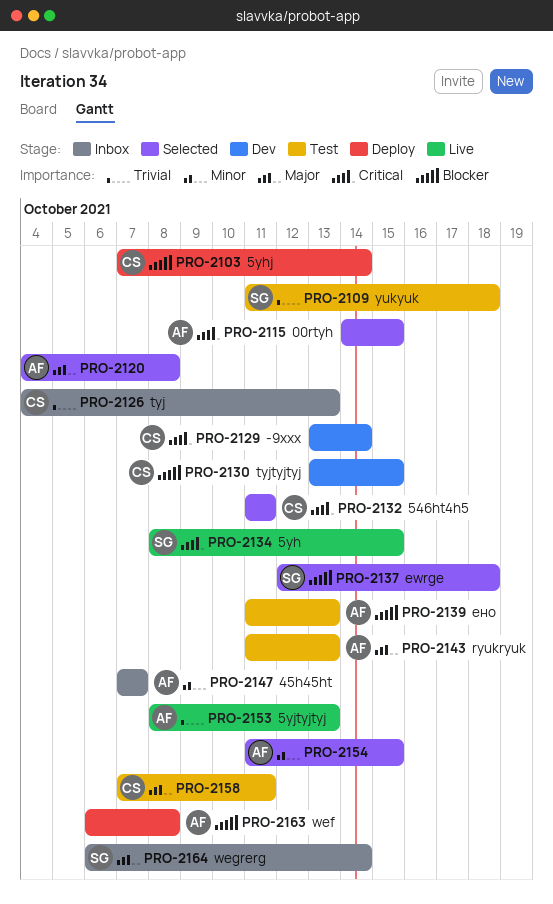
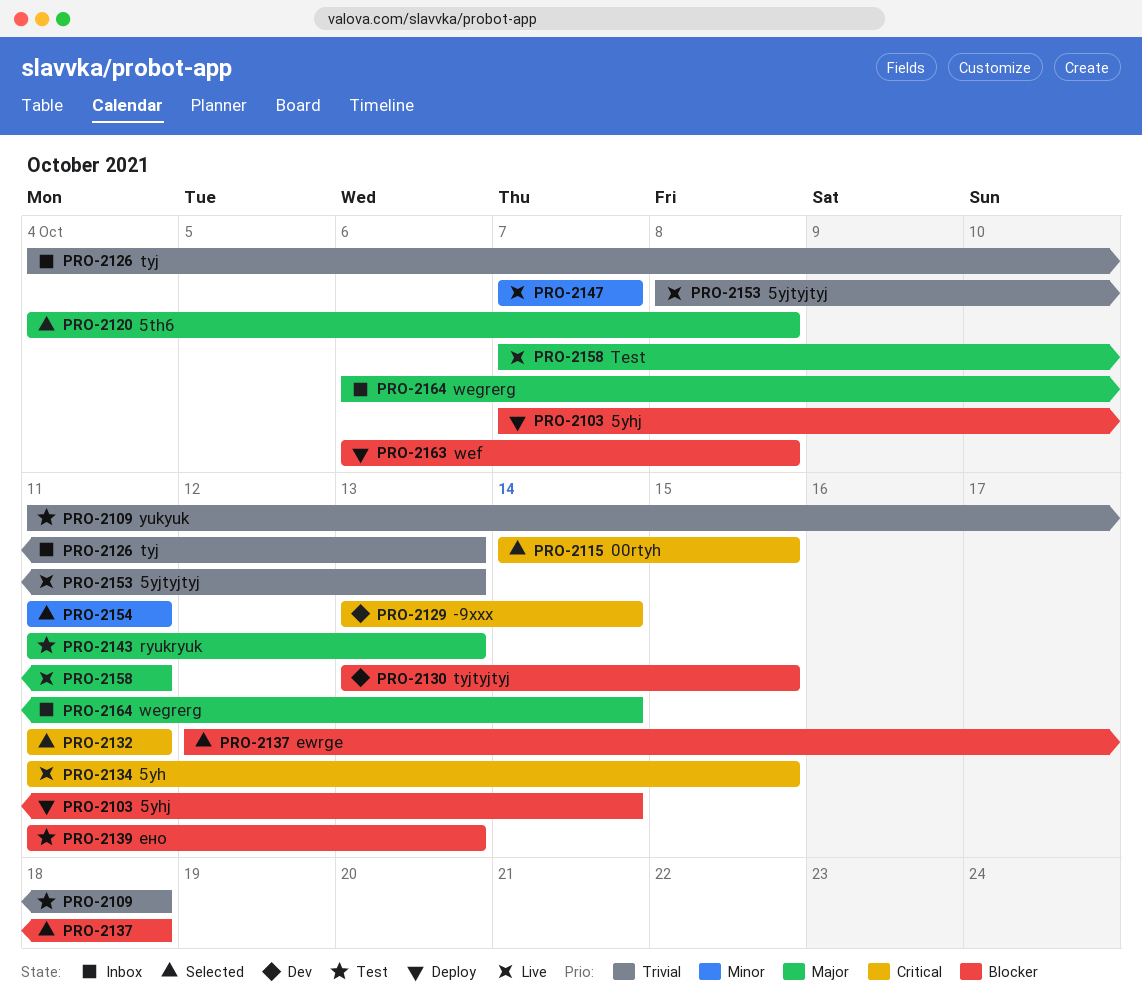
PRO-2134, start: Oct 8 -> Oct 11
PRO-2147, status: Inbox -> Live
PRO-2154, due: Oct 15 -> Oct 11
PRO-2158, status: Test -> Live

